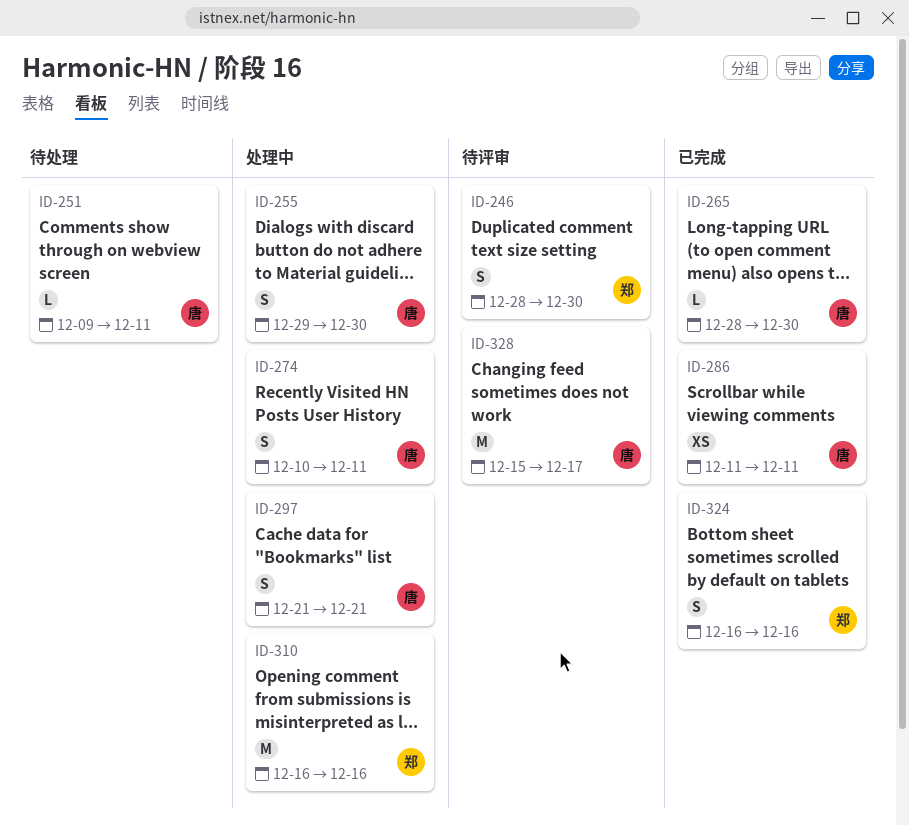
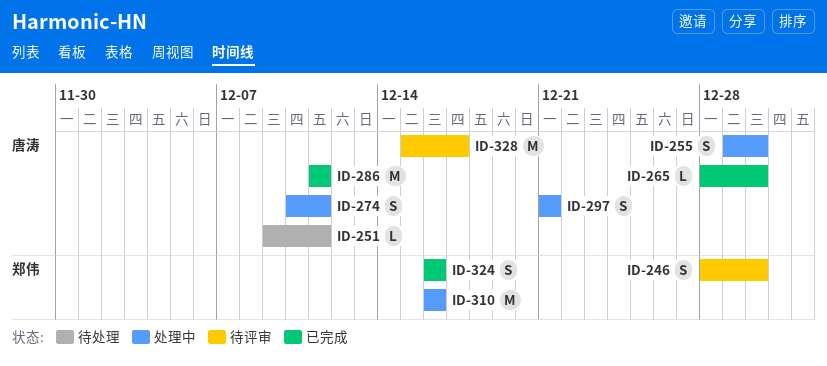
ID-286, estimate: XS -> M

